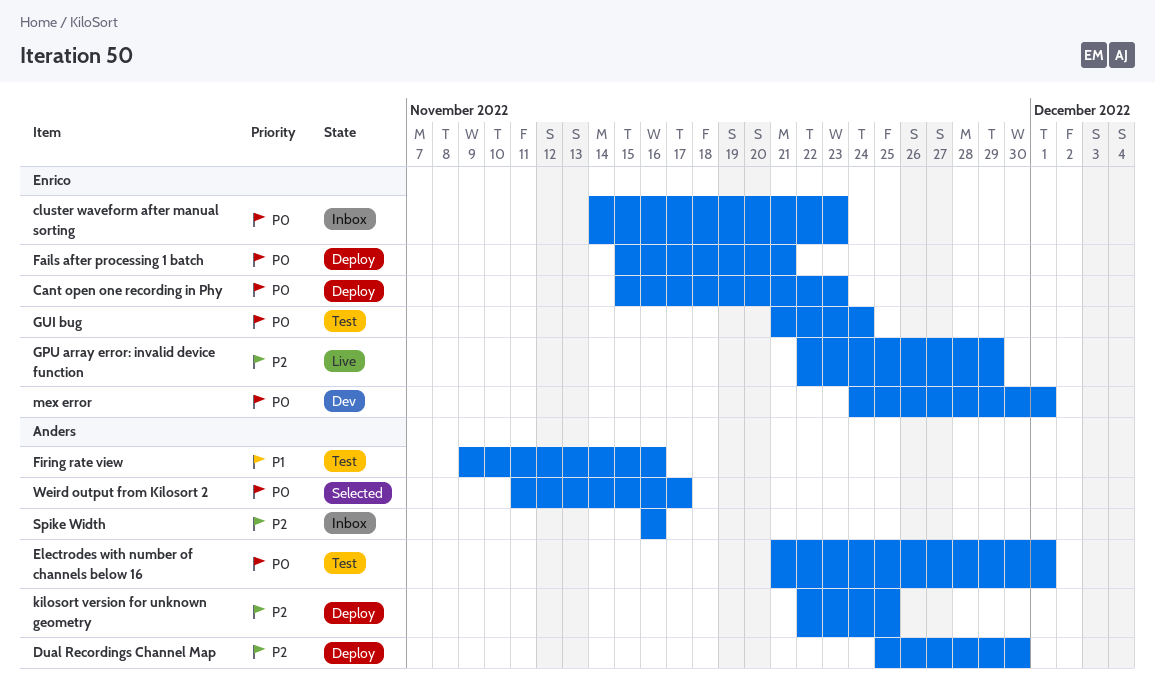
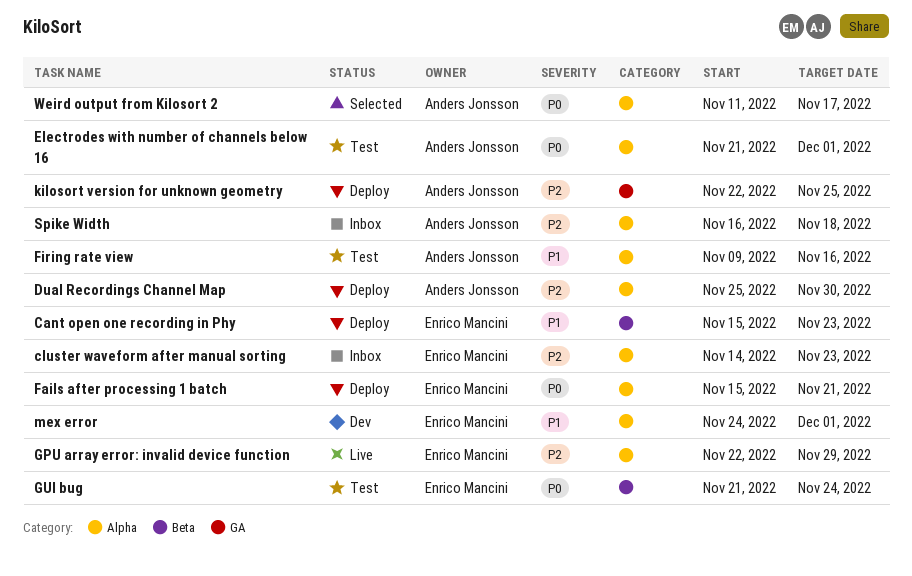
Cant open one recording in Phy, priority: P0 -> P1
cluster waveform after manual sorting, priority: P0 -> P2
mex error, priority: P0 -> P1
Spike Width, due: Nov 16 -> Nov 18

